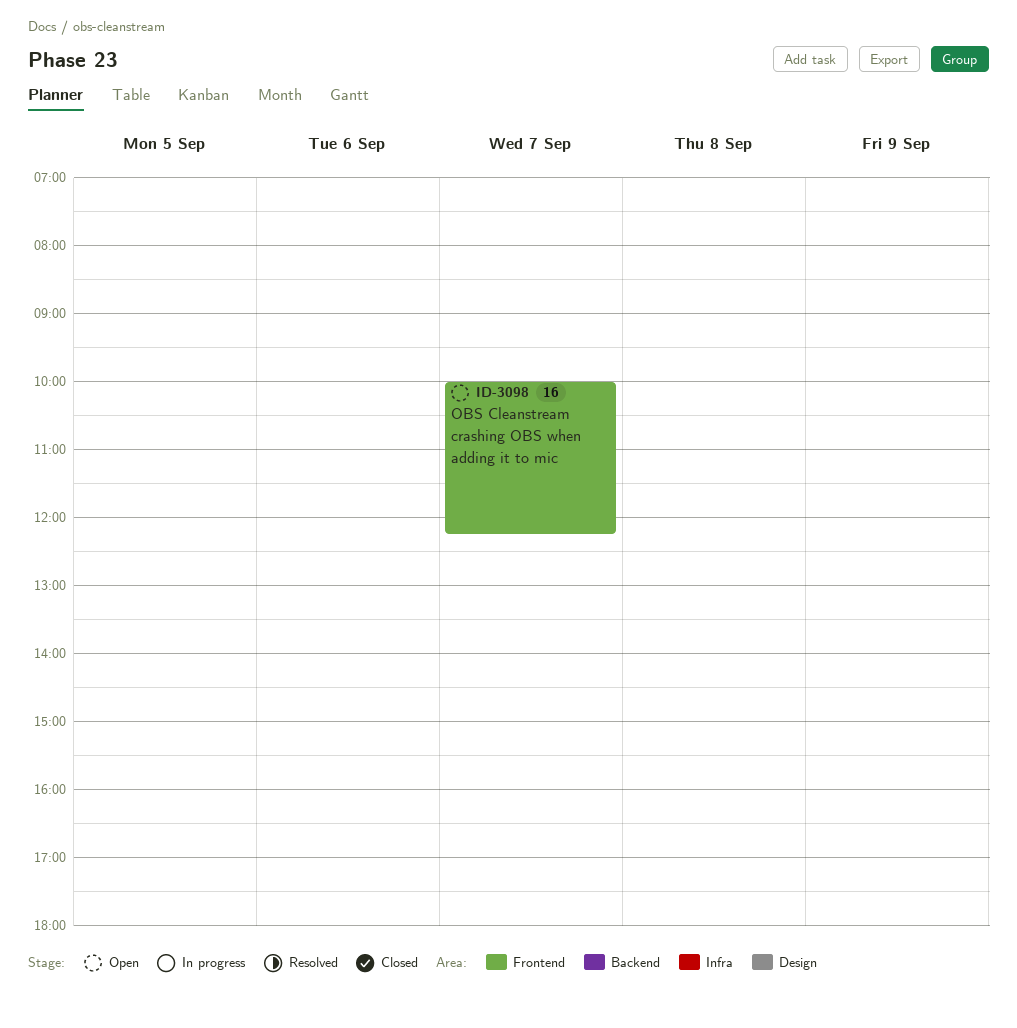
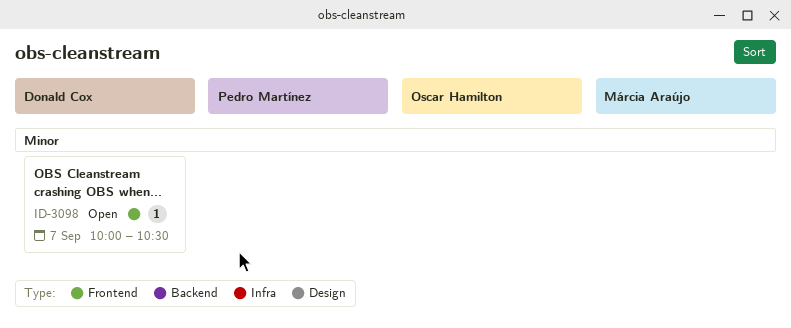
ID-3098, estimate: 16 -> 1
ID-3098, ends: 12:15 -> 10:30

